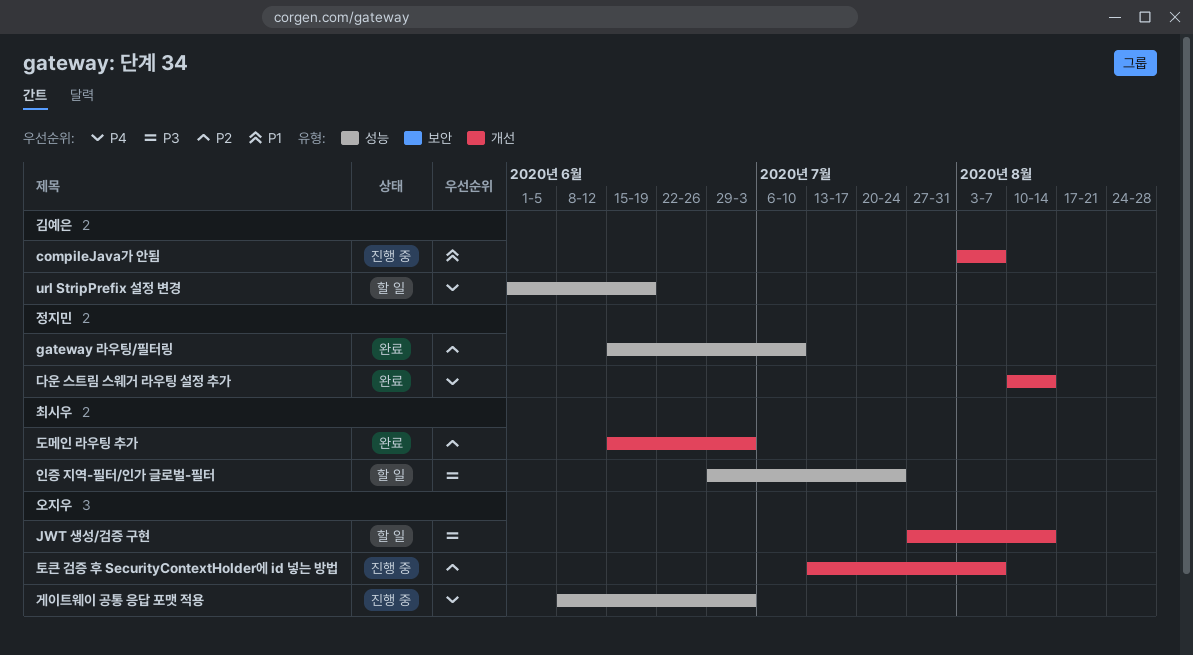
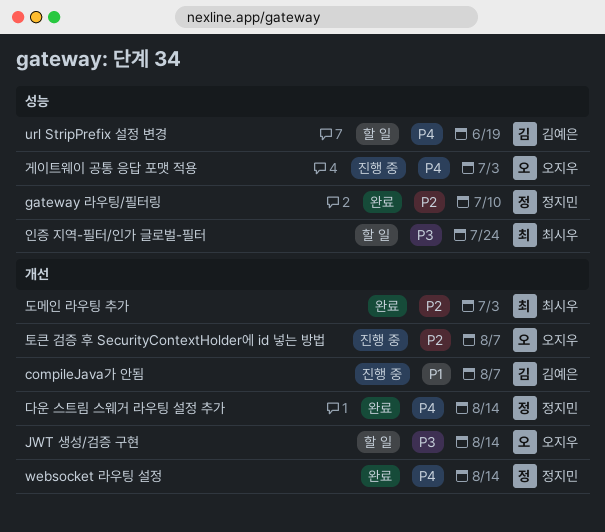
websocket 라우팅 설정: none -> present

